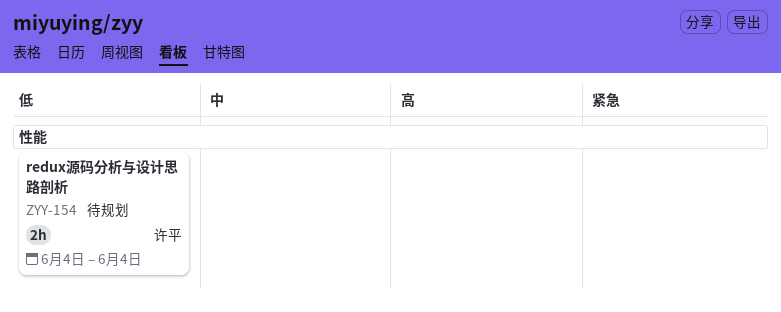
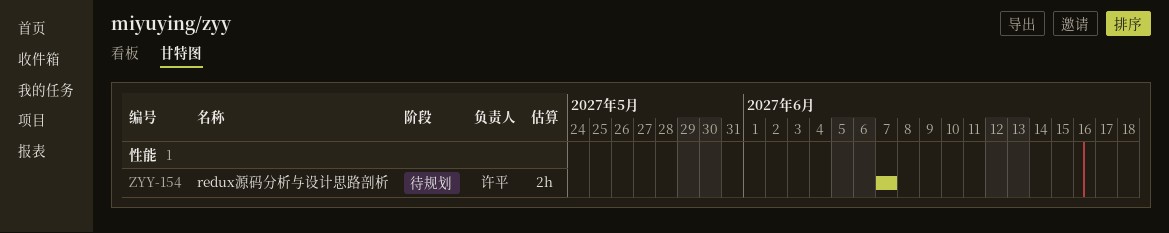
ZYY-154, start: Jun 4 -> Jun 7
ZYY-154, due: Jun 4 -> Jun 7

